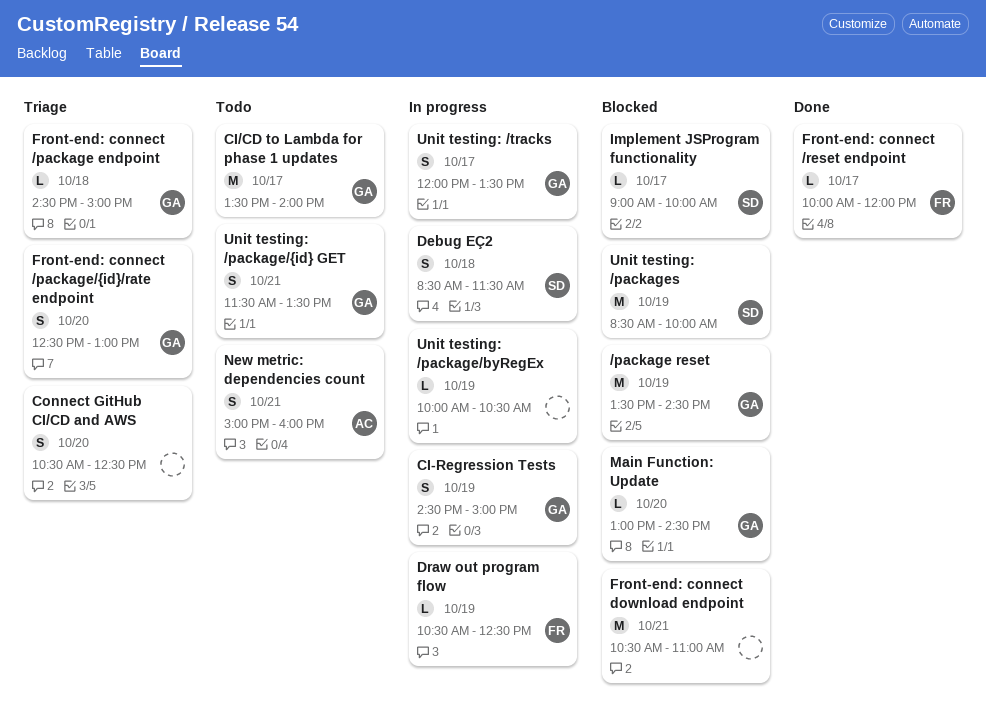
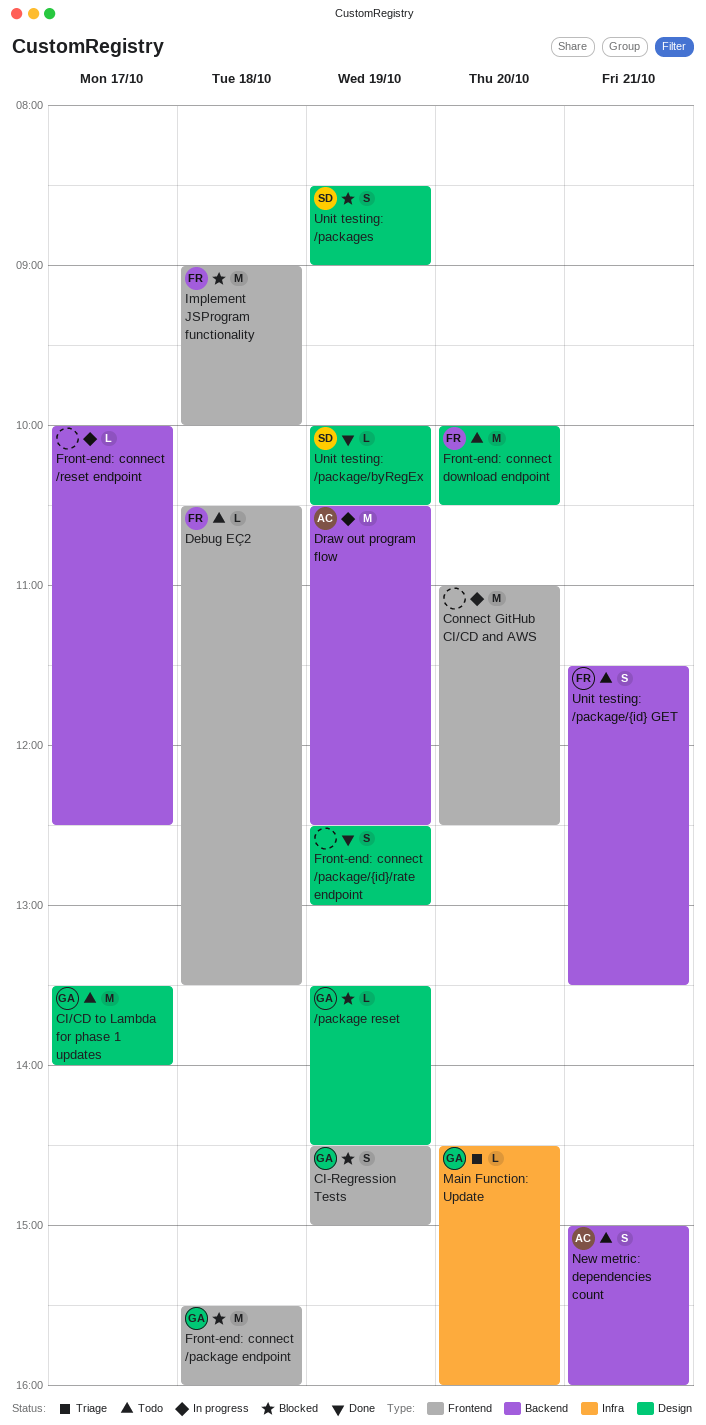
/package reset, estimate: M -> L
CI-Regression Tests, status: In progress -> Blocked
Connect GitHub CI/CD and AWS, status: Triage -> In progress
Connect GitHub CI/CD and AWS, estimate: S -> M
Connect GitHub CI/CD and AWS, begins: 10:30 -> 11:00
Debug EÇ2, status: In progress -> Todo
Debug EÇ2, owner: SD -> FR
Debug EÇ2, estimate: S -> L
Debug EÇ2, begins: 08:30 -> 10:30
Debug EÇ2, ends: 11:30 -> 13:30
Draw out program flow, owner: FR -> AC
Draw out program flow, estimate: L -> M
Front-end: connect /package endpoint, status: Triage -> Blocked
Front-end: connect /package endpoint, estimate: L -> M
Front-end: connect /package endpoint, begins: 14:30 -> 15:30
Front-end: connect /package endpoint, ends: 15:00 -> 16:00
Front-end: connect /package/{id}/rate endpoint, status: Triage -> Done
Front-end: connect /package/{id}/rate endpoint, owner: GA -> none
Front-end: connect /package/{id}/rate endpoint, day: Oct 20 -> Oct 19
Front-end: connect /reset endpoint, status: Done -> In progress
Front-end: connect /reset endpoint, owner: FR -> none
Front-end: connect /reset endpoint, ends: 12:00 -> 12:30
Front-end: connect download endpoint, status: Blocked -> Todo
Front-end: connect download endpoint, owner: none -> FR
Front-end: connect download endpoint, day: Oct 21 -> Oct 20
Front-end: connect download endpoint, begins: 10:30 -> 10:00
Front-end: connect download endpoint, ends: 11:00 -> 10:30
Implement JSProgram functionality, owner: SD -> FR
Implement JSProgram functionality, estimate: L -> M
Implement JSProgram functionality, day: Oct 17 -> Oct 18
Main Function: Update, status: Blocked -> Triage
Main Function: Update, begins: 13:00 -> 14:30
Main Function: Update, ends: 14:30 -> 16:00
Unit testing: /package/byRegEx, status: In progress -> Done
Unit testing: /package/byRegEx, owner: none -> SD
Unit testing: /package/{id} GET, owner: GA -> FR
Unit testing: /packages, estimate: M -> S
Unit testing: /packages, ends: 10:00 -> 09:00
Unit testing: /tracks: present -> none

